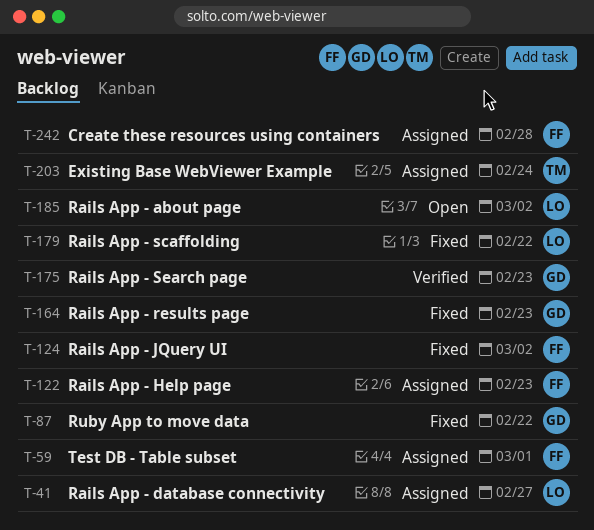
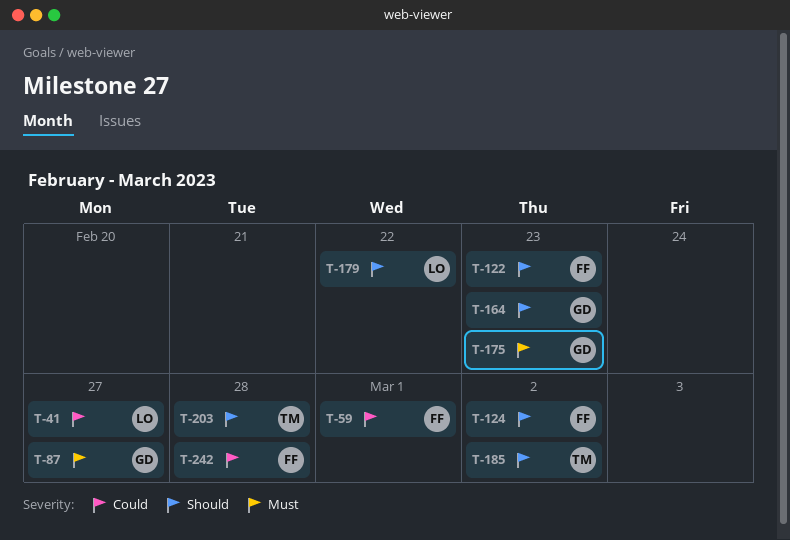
T-87, due: Feb 22 -> Feb 27
T-185, owner: LO -> TM
T-203, due: Feb 24 -> Feb 28

